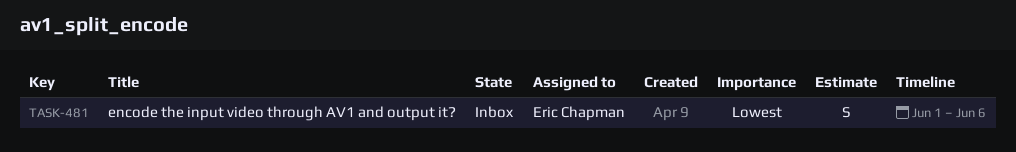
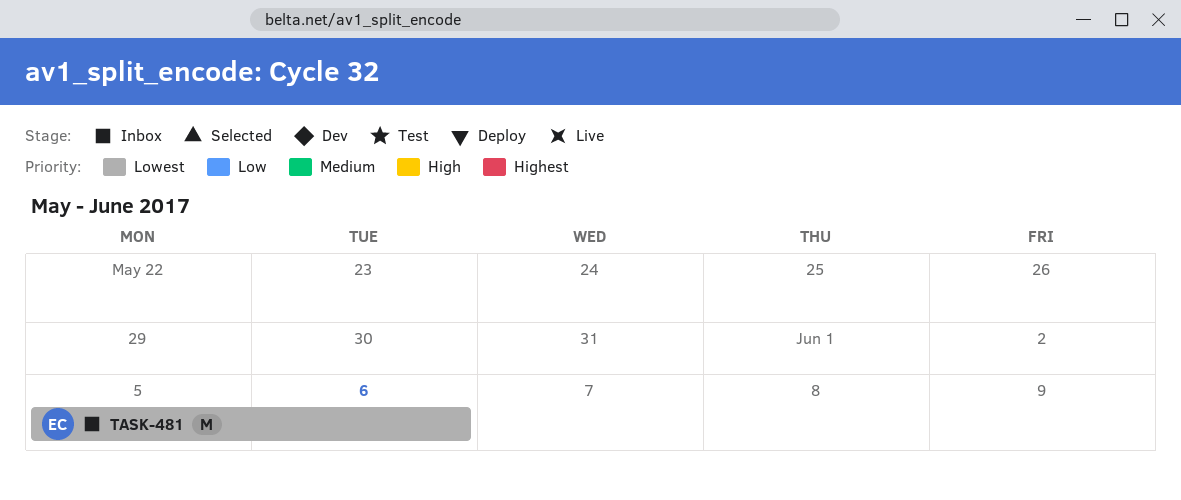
TASK-481, estimate: S -> M
TASK-481, start: Jun 1 -> Jun 5

